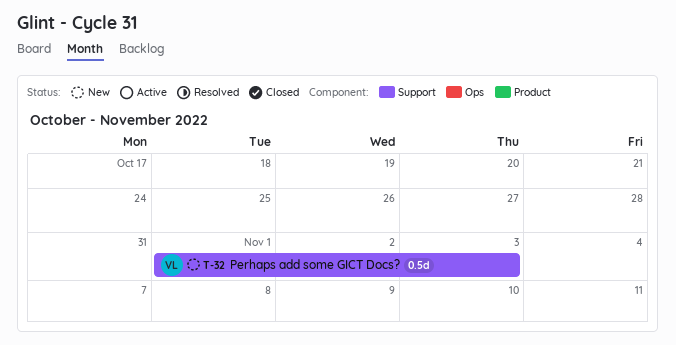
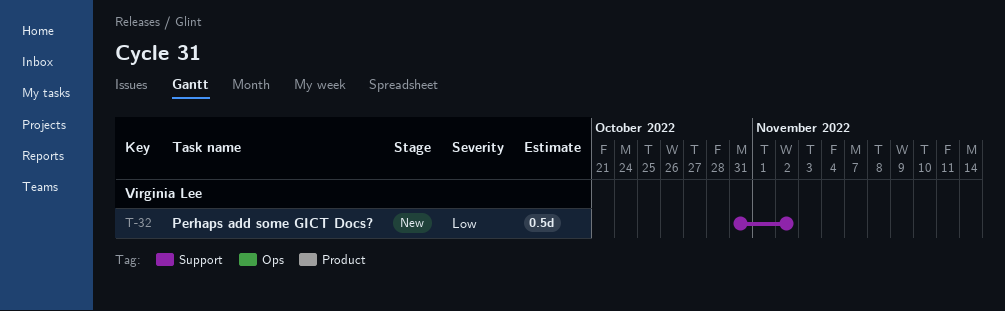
T-32, start: Nov 1 -> Oct 31
T-32, due: Nov 3 -> Nov 2

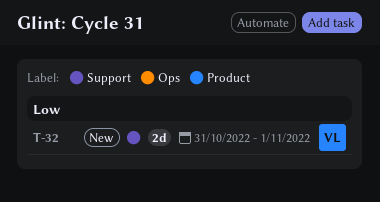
T-32, estimate: 0.5d -> 2d
T-32, due: Nov 2 -> Nov 1

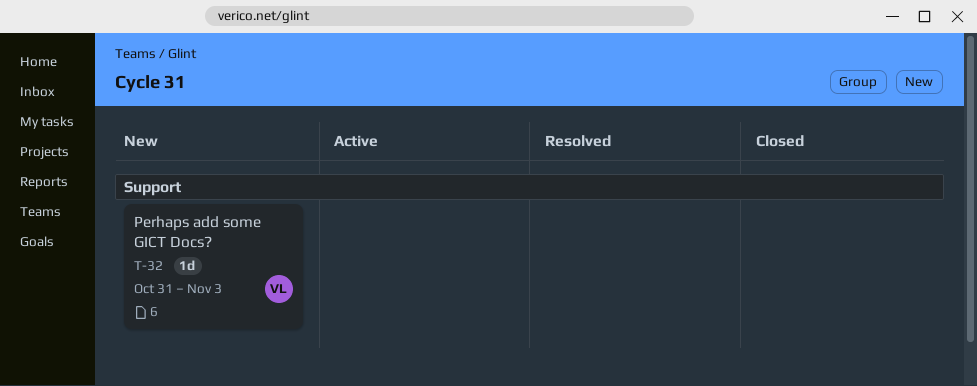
T-32, estimate: 2d -> 1d
T-32, due: Nov 1 -> Nov 3

